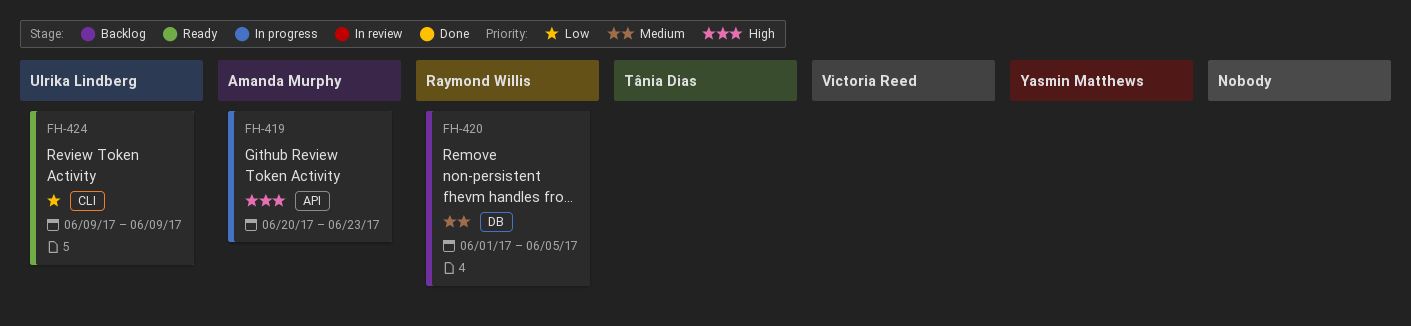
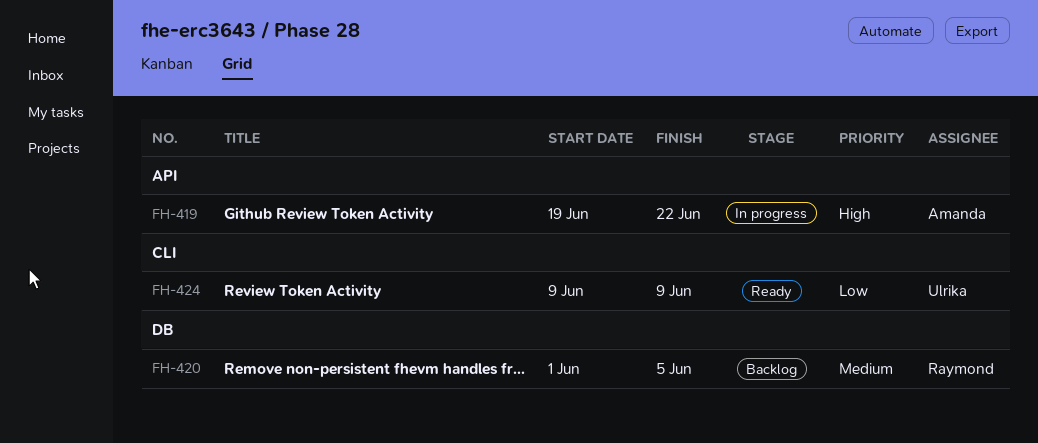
FH-419, start: Jun 20 -> Jun 19
FH-419, due: Jun 23 -> Jun 22

